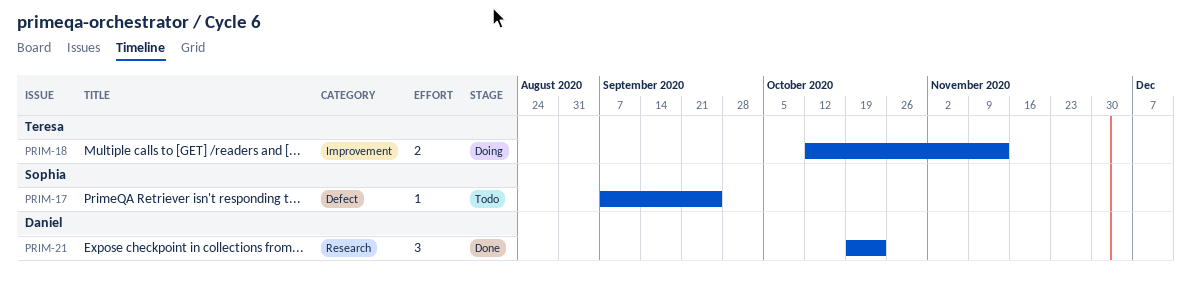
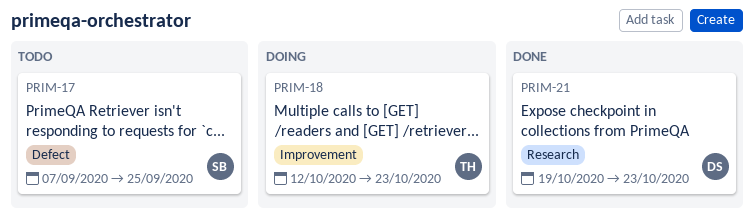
PRIM-18, due: Nov 13 -> Oct 23

